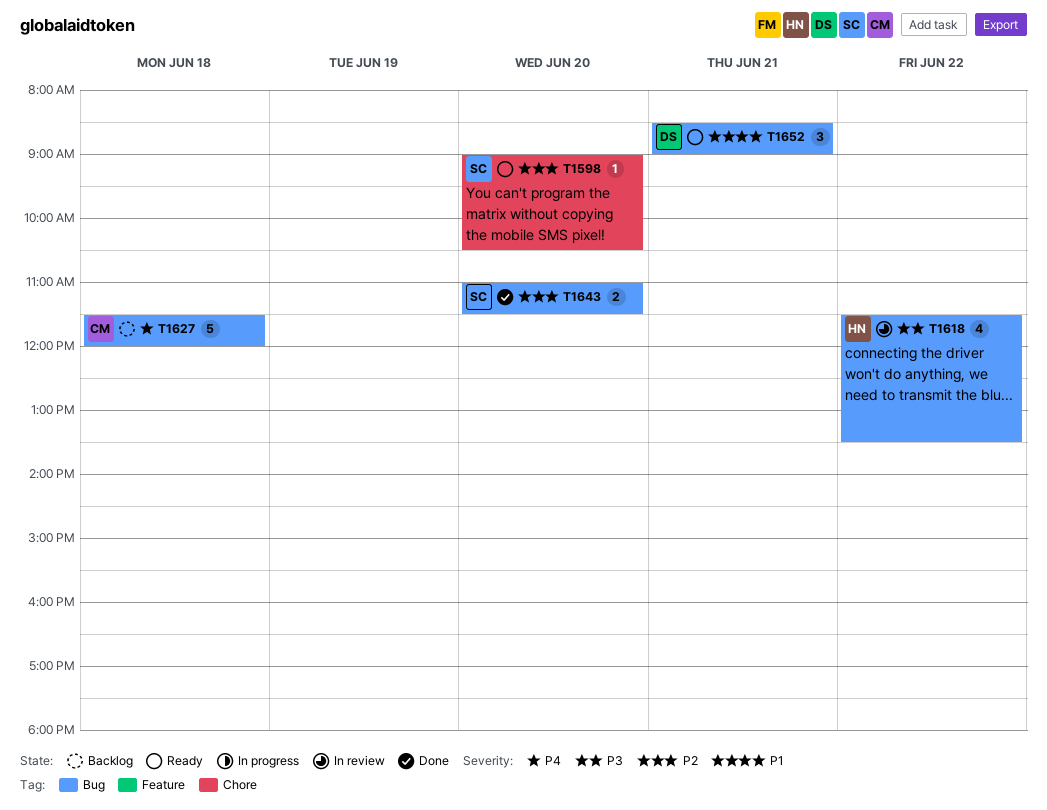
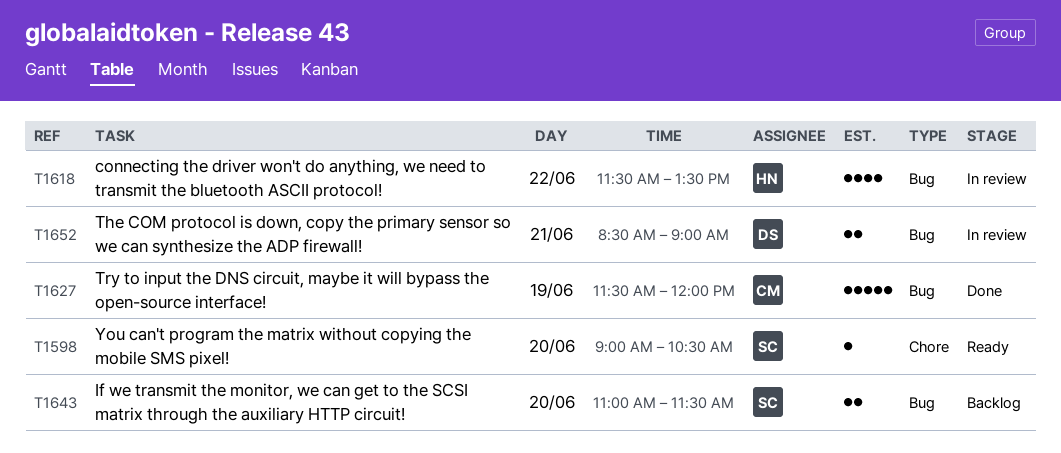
T1627, status: Backlog -> Done
T1627, day: Jun 18 -> Jun 19
T1643, status: Done -> Backlog
T1652, status: Ready -> In review
T1652, estimate: 3 -> 2

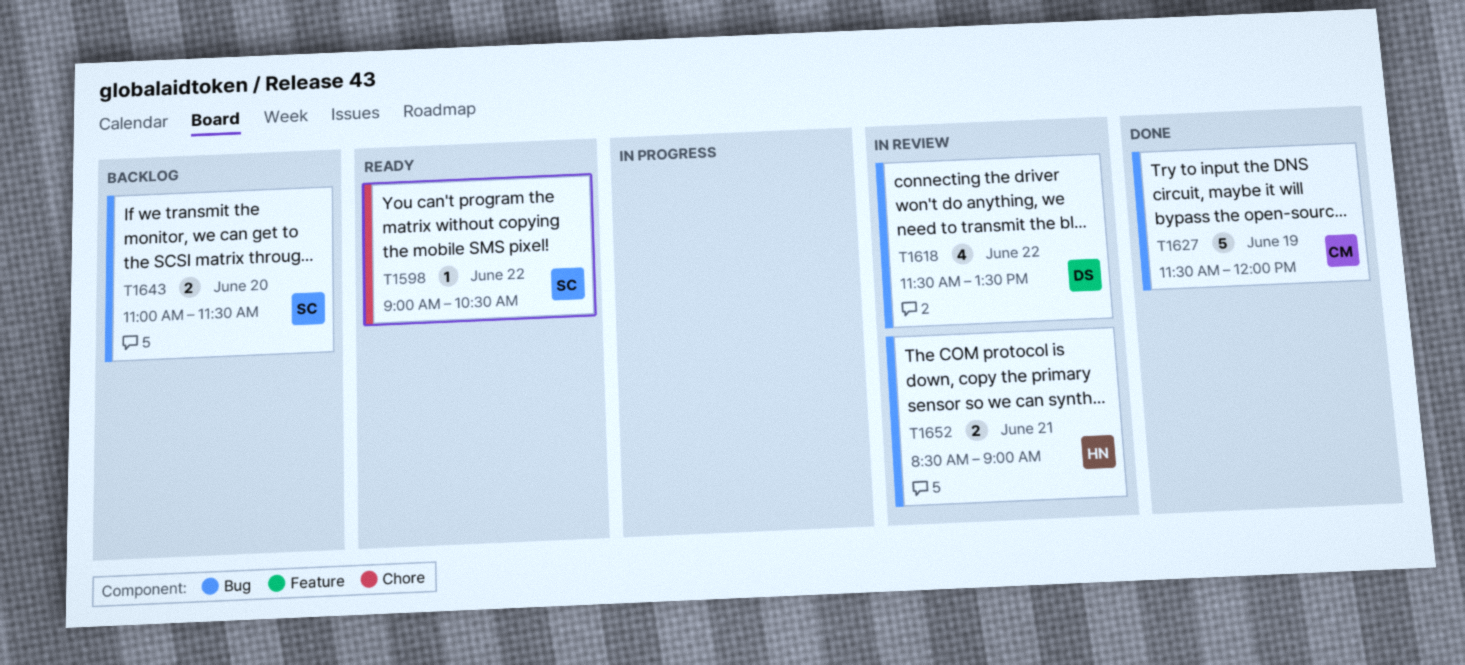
T1598, day: Jun 20 -> Jun 22
T1618, owner: HN -> DS
T1652, owner: DS -> HN

